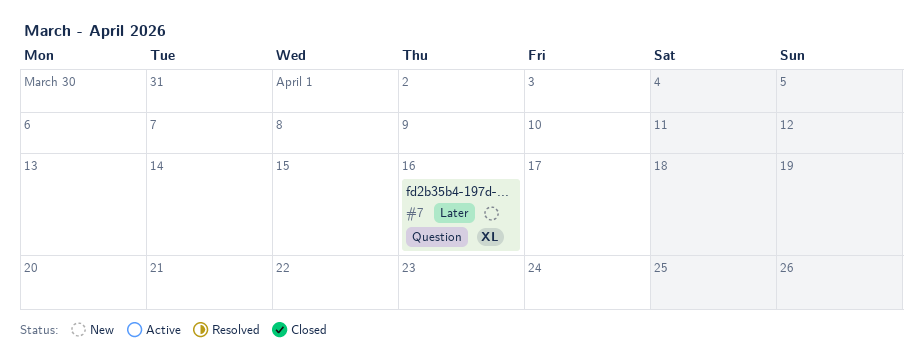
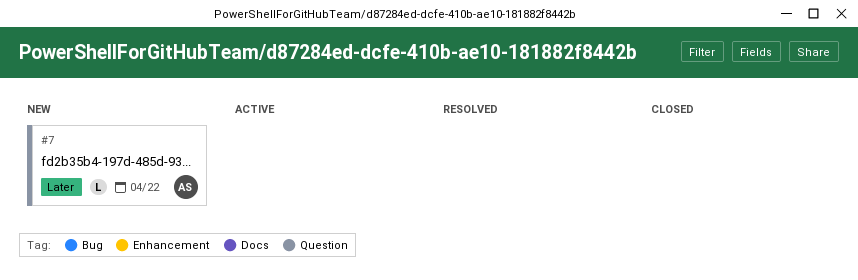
#7, estimate: XL -> L
#7, due: Apr 16 -> Apr 22

